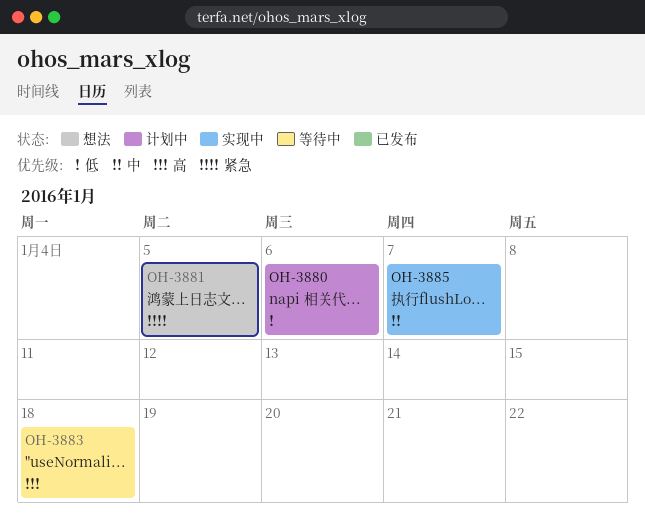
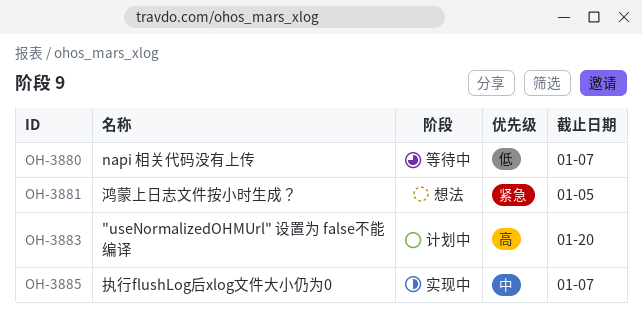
OH-3880, status: 计划中 -> 等待中
OH-3880, due: Jan 6 -> Jan 7
OH-3883, status: 等待中 -> 计划中
OH-3883, due: Jan 18 -> Jan 20

